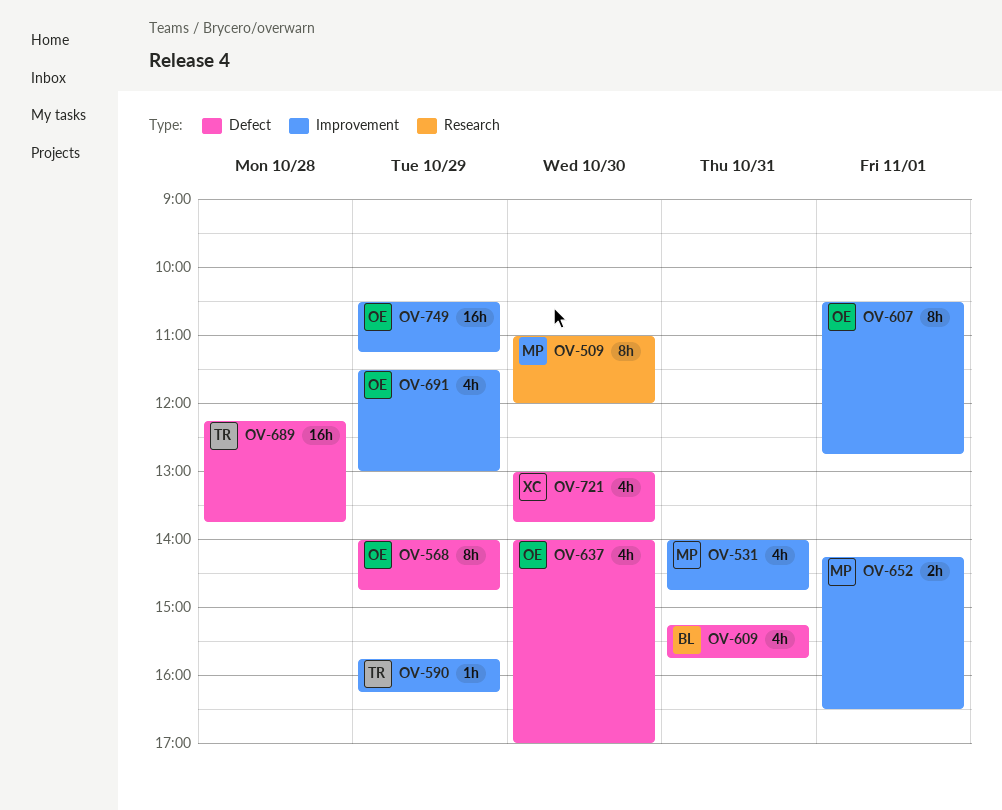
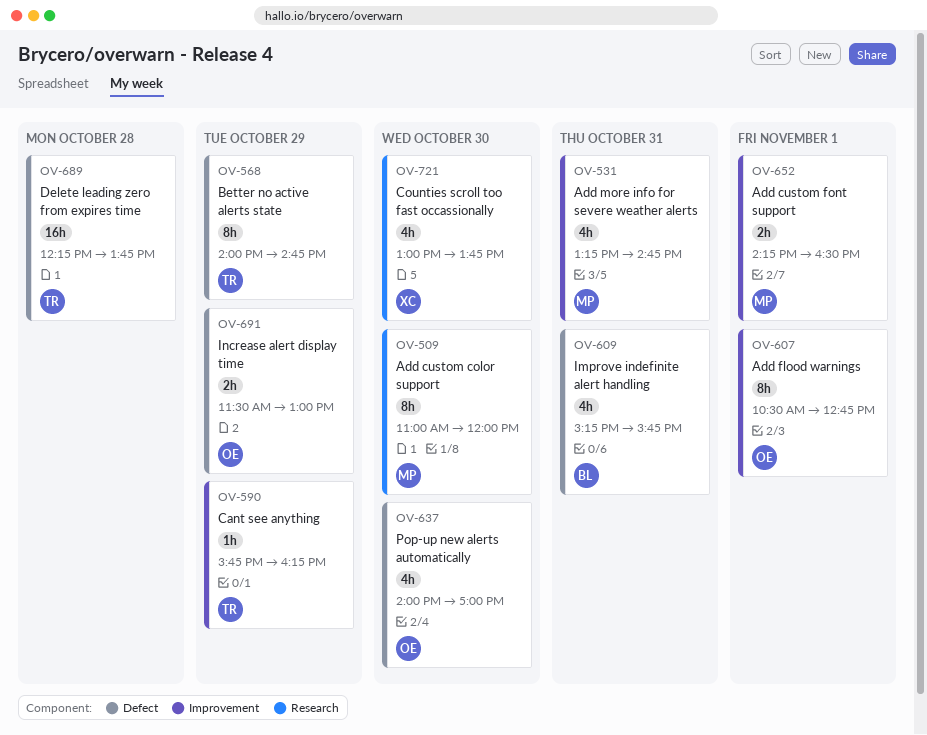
OV-531, begins: 14:00 -> 13:15
OV-568, owner: OE -> TR
OV-691, label: Improvement -> Defect
OV-691, estimate: 4h -> 2h
OV-721, label: Defect -> Research
OV-749: present -> none

